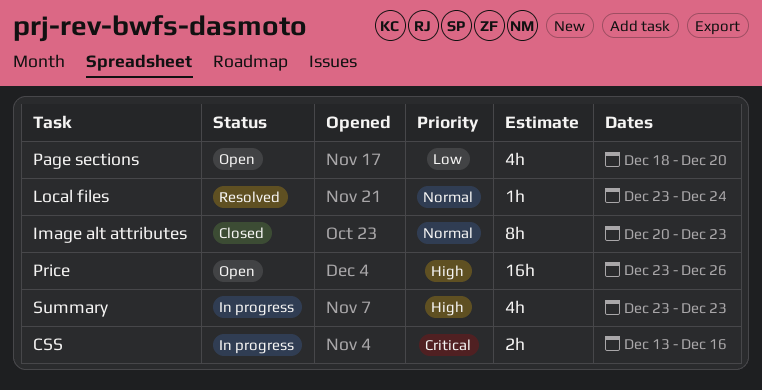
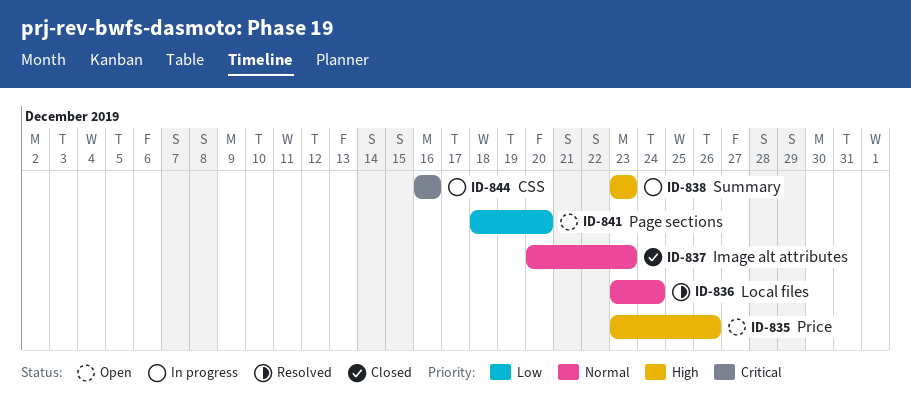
CSS, start: Dec 13 -> Dec 16

